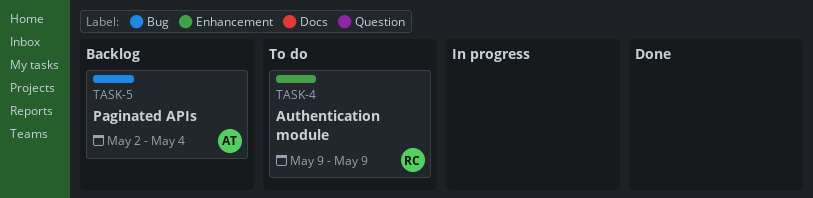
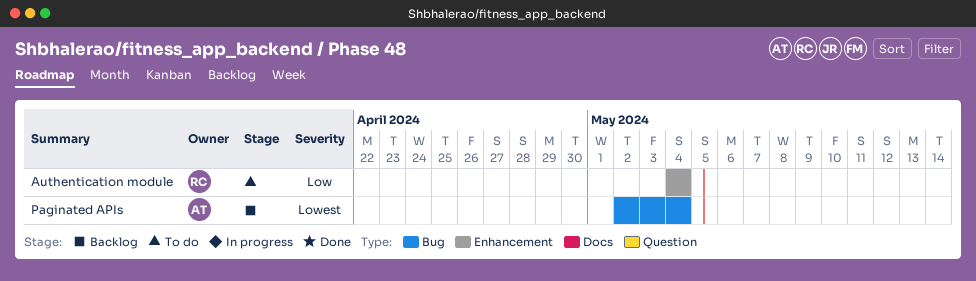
Authentication module, start: May 9 -> May 4
Authentication module, due: May 9 -> May 4

